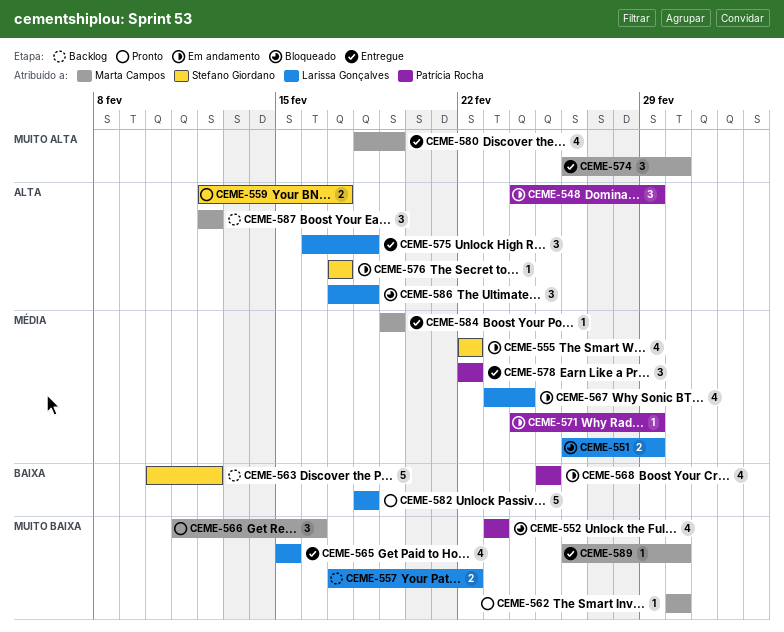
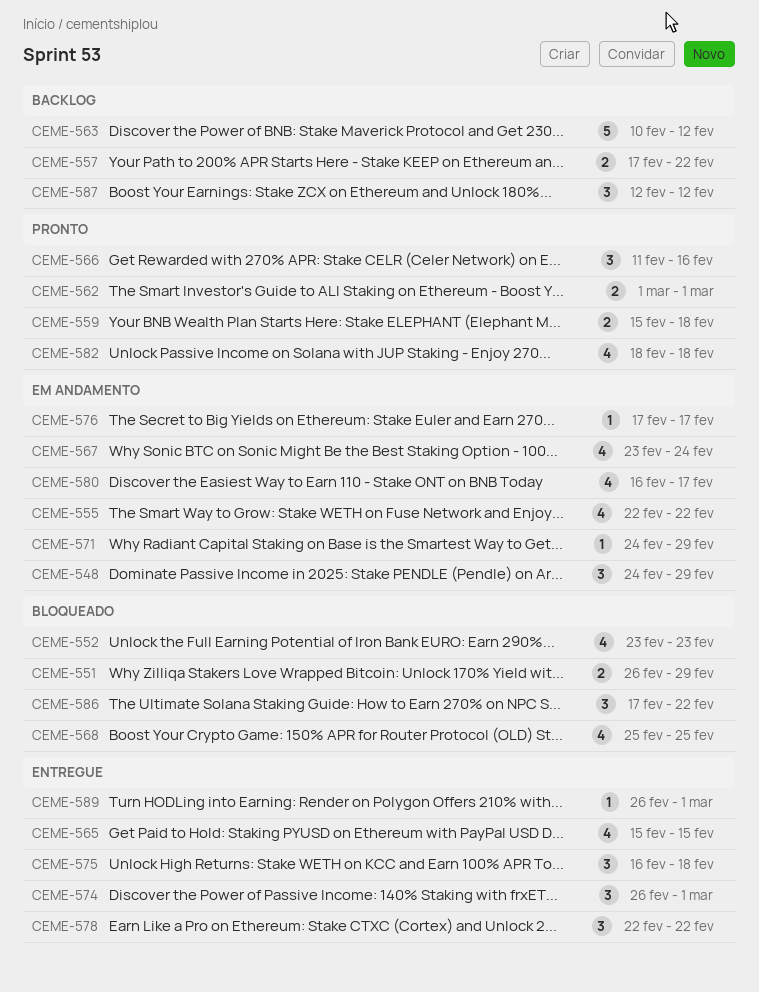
CEME-559, start: Feb 12 -> Feb 15
CEME-559, due: Feb 17 -> Feb 18
CEME-562, estimate: 1 -> 2
CEME-568, status: Em andamento -> Bloqueado
CEME-580, status: Entregue -> Em andamento
CEME-580, start: Feb 18 -> Feb 16
CEME-580, due: Feb 19 -> Feb 17
CEME-582, estimate: 5 -> 4
CEME-584: present -> none
CEME-586, due: Feb 18 -> Feb 22

